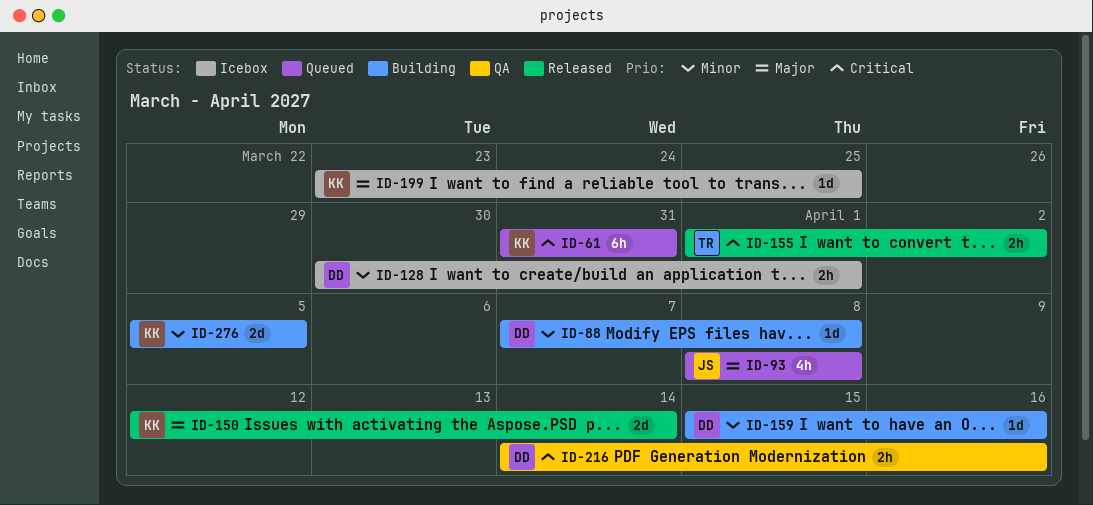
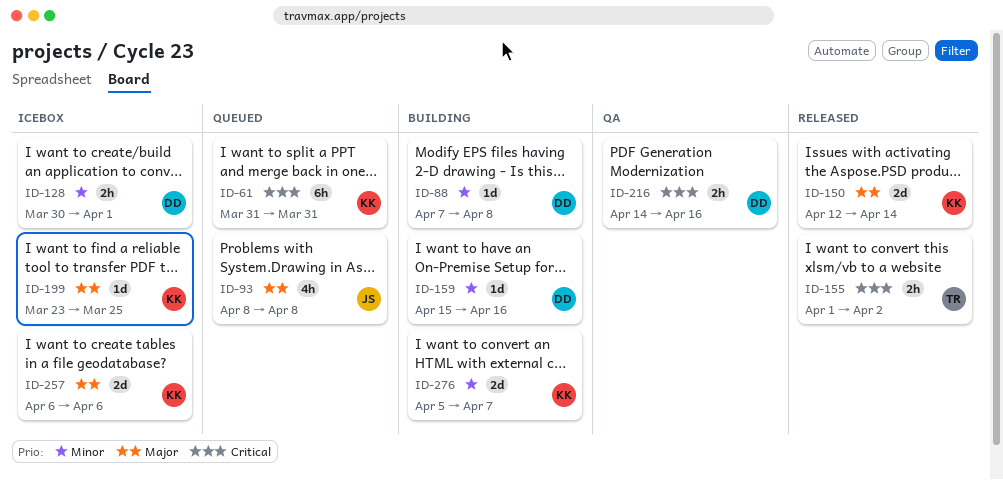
ID-257: none -> present
ID-276, due: Apr 5 -> Apr 7

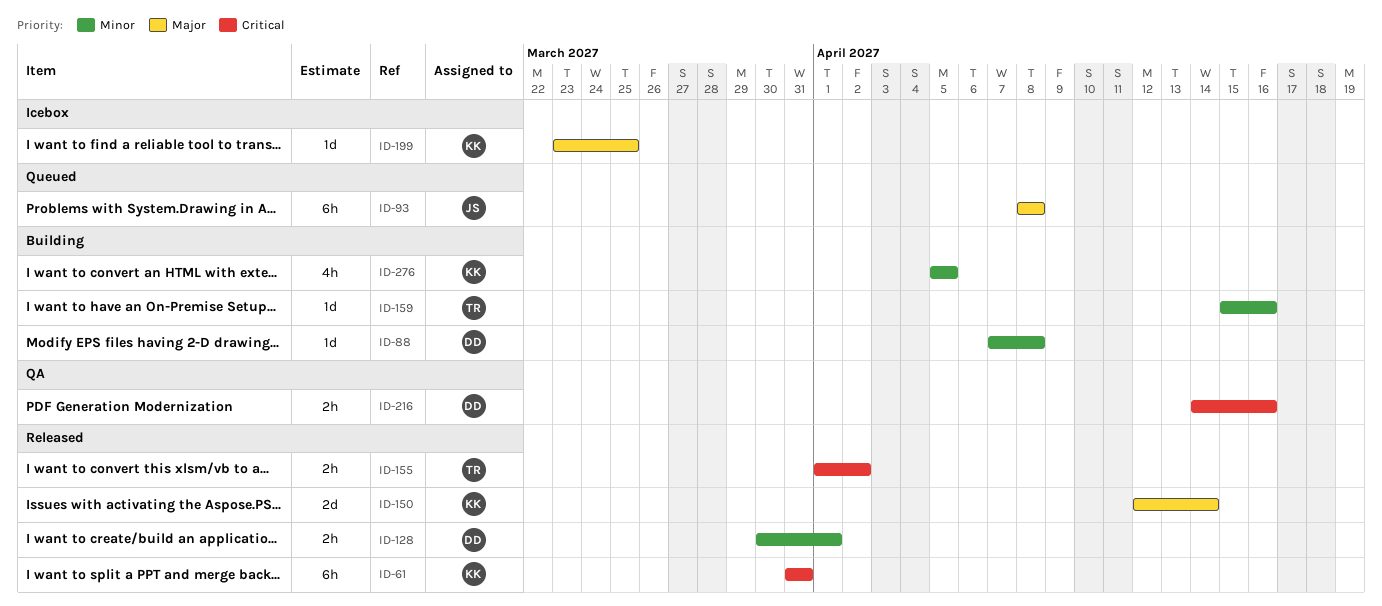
ID-61, status: Queued -> Released
ID-93, estimate: 4h -> 6h
ID-128, status: Icebox -> Released
ID-159, owner: DD -> TR
ID-257: present -> none
ID-276, estimate: 2d -> 4h
ID-276, due: Apr 7 -> Apr 5

